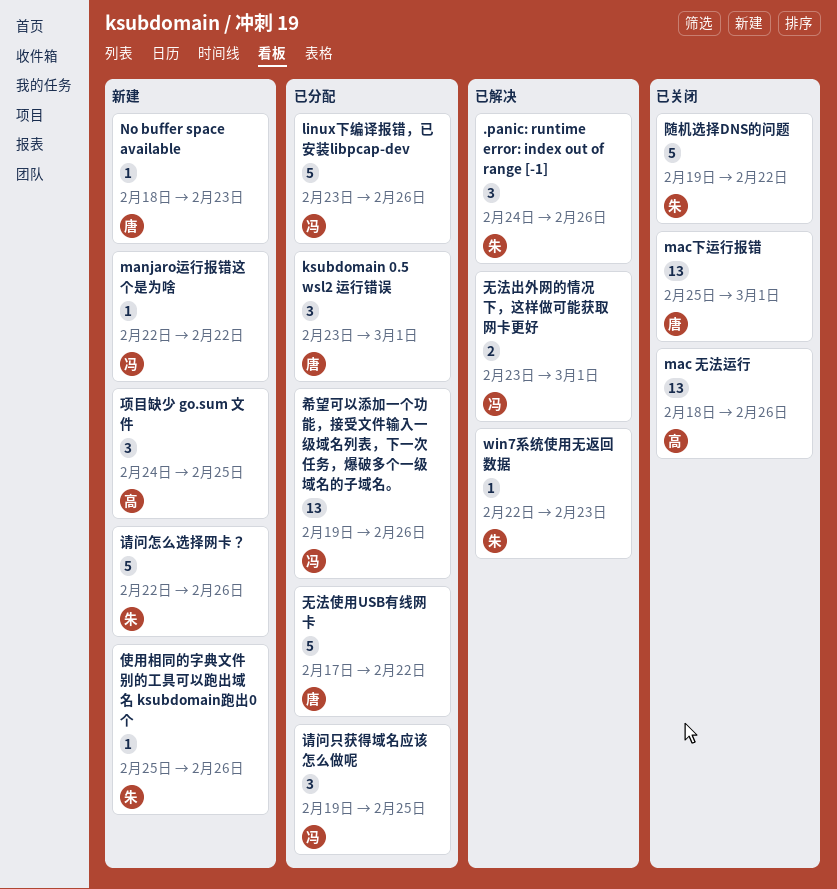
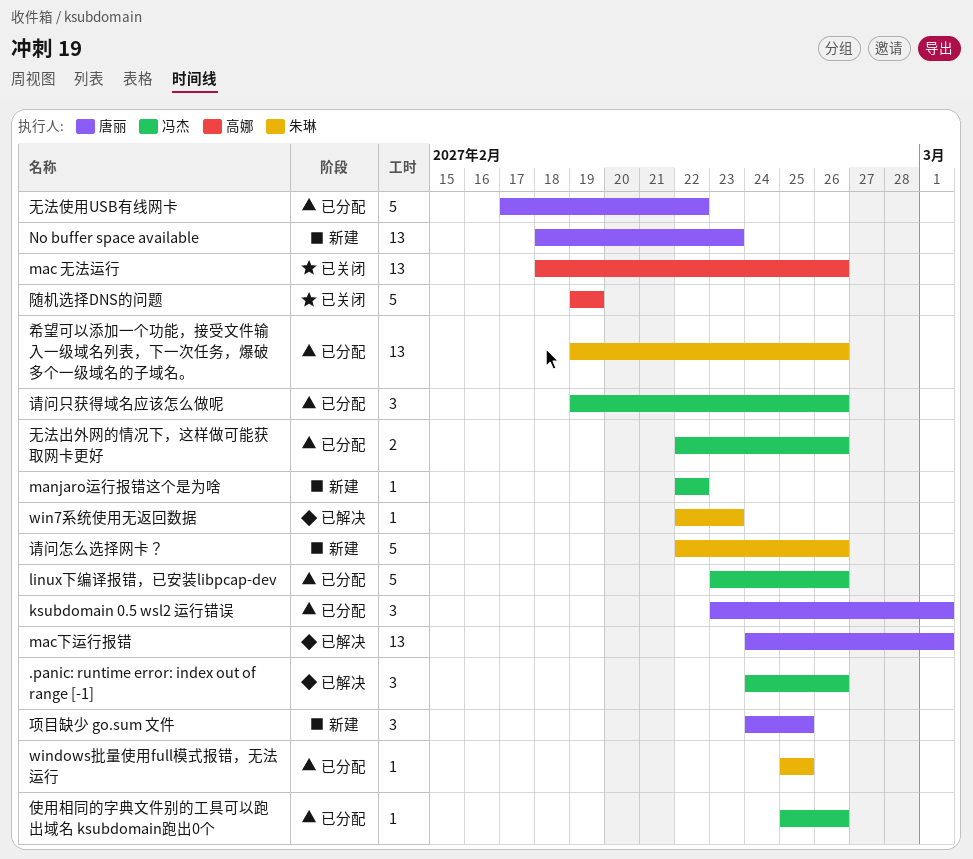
.panic: runtime error: index out of range [-1], owner: 朱琳 -> 冯杰
mac下运行报错, status: 已关闭 -> 已解决
mac下运行报错, start: Feb 25 -> Feb 24
No buffer space available, estimate: 1 -> 13
windows批量使用full模式报错，无法运行: none -> present
使用相同的字典文件别的工具可以跑出域名 ksubdomain跑出0个, status: 新建 -> 已分配
使用相同的字典文件别的工具可以跑出域名 ksubdomain跑出0个, owner: 朱琳 -> 冯杰
希望可以添加一个功能，接受文件输入一级域名列表，下一次任务，爆破多个一级域名的子域名。, owner: 冯杰 -> 朱琳
无法出外网的情况下，这样做可能获取网卡更好, status: 已解决 -> 已分配
无法出外网的情况下，这样做可能获取网卡更好, start: Feb 23 -> Feb 22
无法出外网的情况下，这样做可能获取网卡更好, due: Mar 1 -> Feb 26
请问只获得域名应该怎么做呢, due: Feb 25 -> Feb 26
随机选择DNS的问题, owner: 朱琳 -> 高娜
随机选择DNS的问题, due: Feb 22 -> Feb 19
项目缺少 go.sum 文件, owner: 高娜 -> 唐丽

